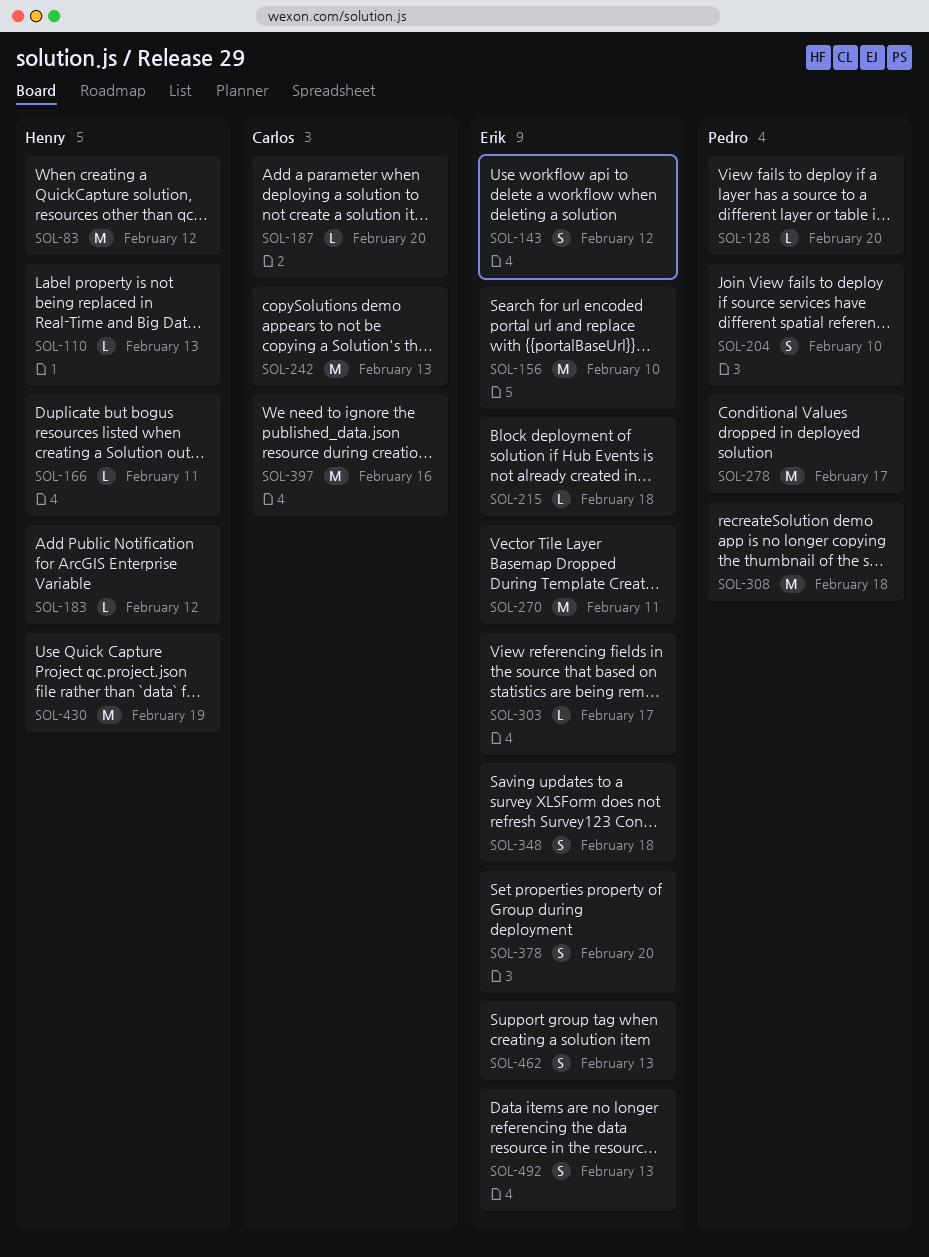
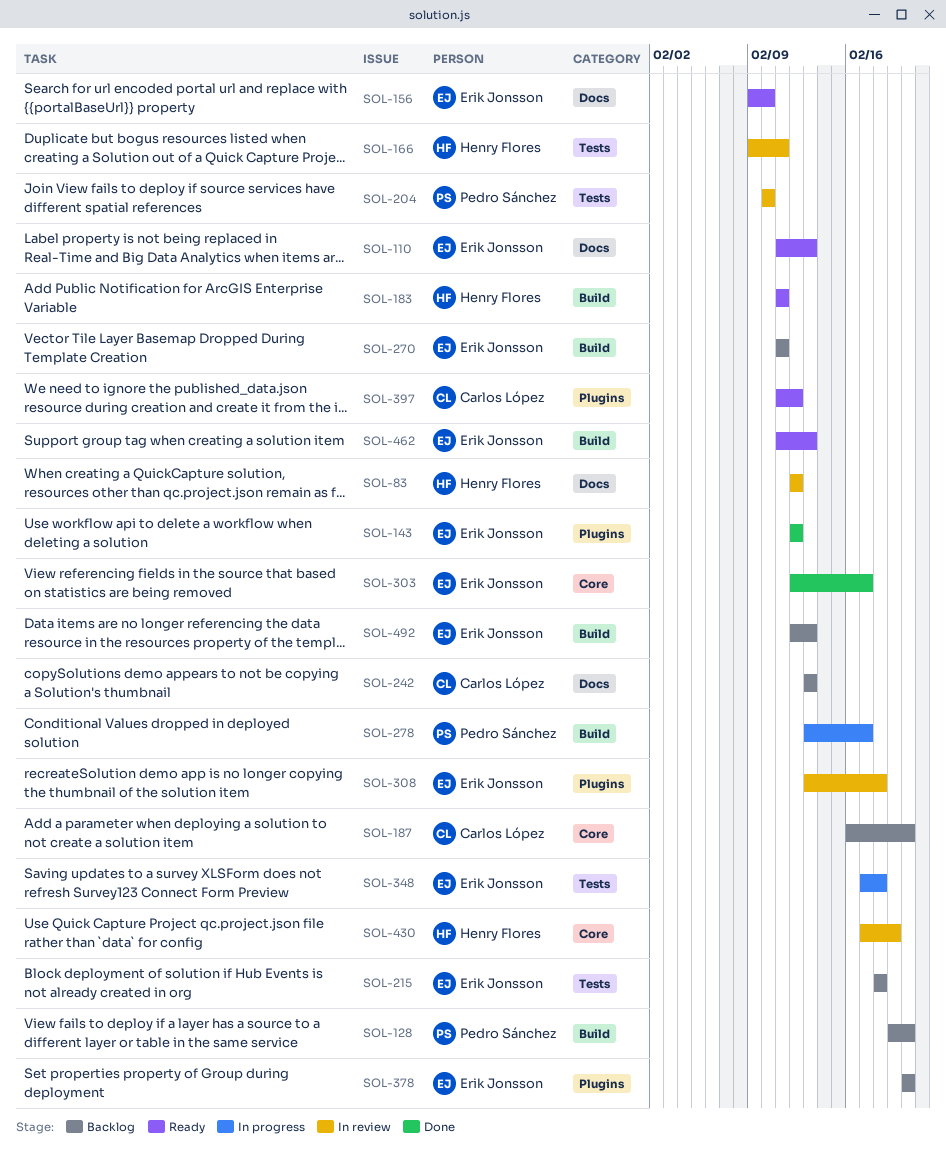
SOL-110, owner: Henry Flores -> Erik Jonsson
SOL-183, due: Feb 12 -> Feb 11
SOL-308, owner: Pedro Sánchez -> Erik Jonsson
SOL-397, due: Feb 16 -> Feb 12

